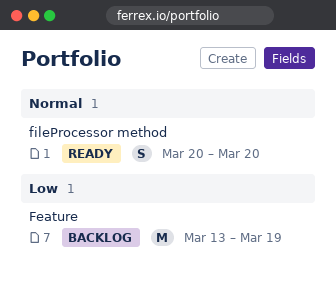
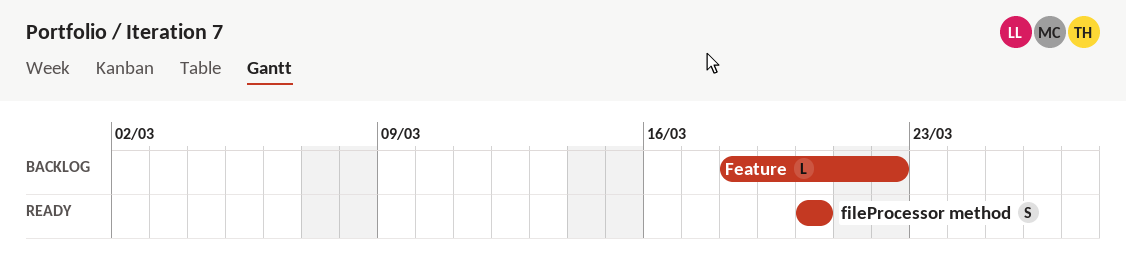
Feature, estimate: M -> L
Feature, start: Mar 13 -> Mar 18
Feature, due: Mar 19 -> Mar 22

